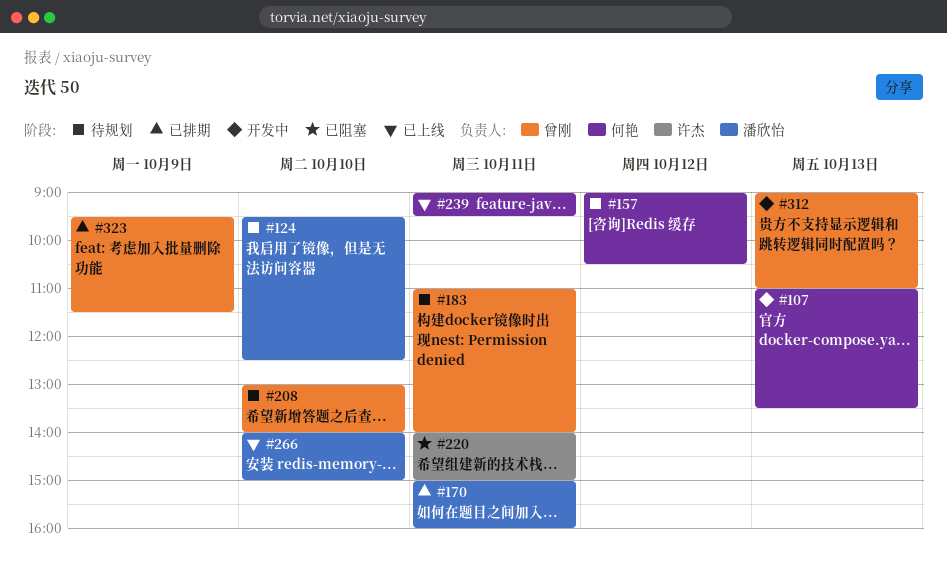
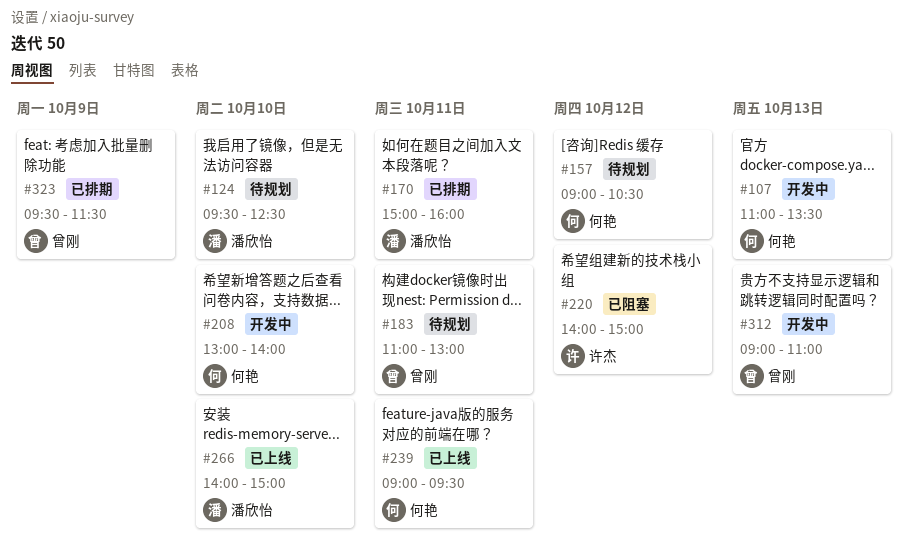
#183, ends: 14:00 -> 13:00
#208, status: 待规划 -> 开发中
#208, owner: 曾刚 -> 何艳
#220, day: Oct 11 -> Oct 12

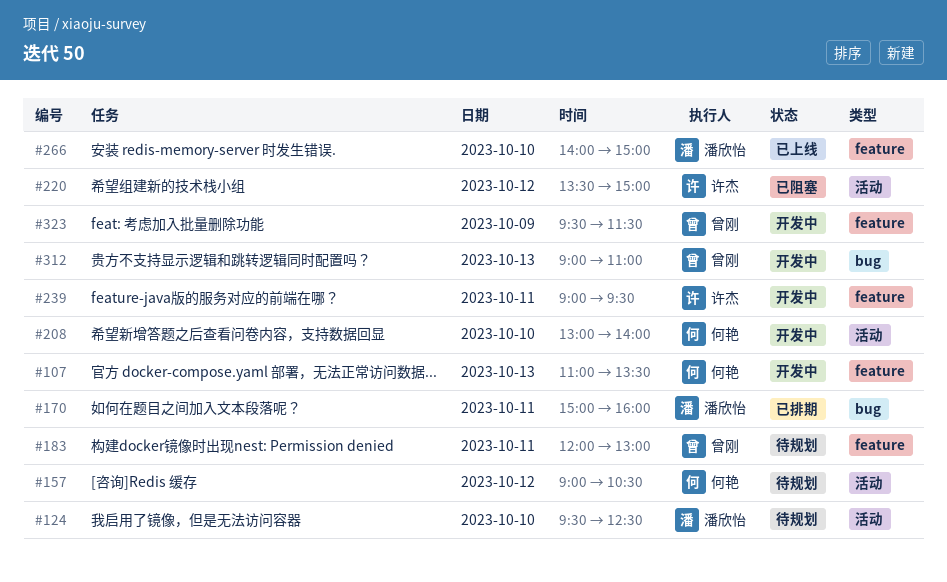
#183, begins: 11:00 -> 12:00
#220, begins: 14:00 -> 13:30
#239, status: 已上线 -> 开发中
#239, owner: 何艳 -> 许杰
#323, status: 已排期 -> 开发中

